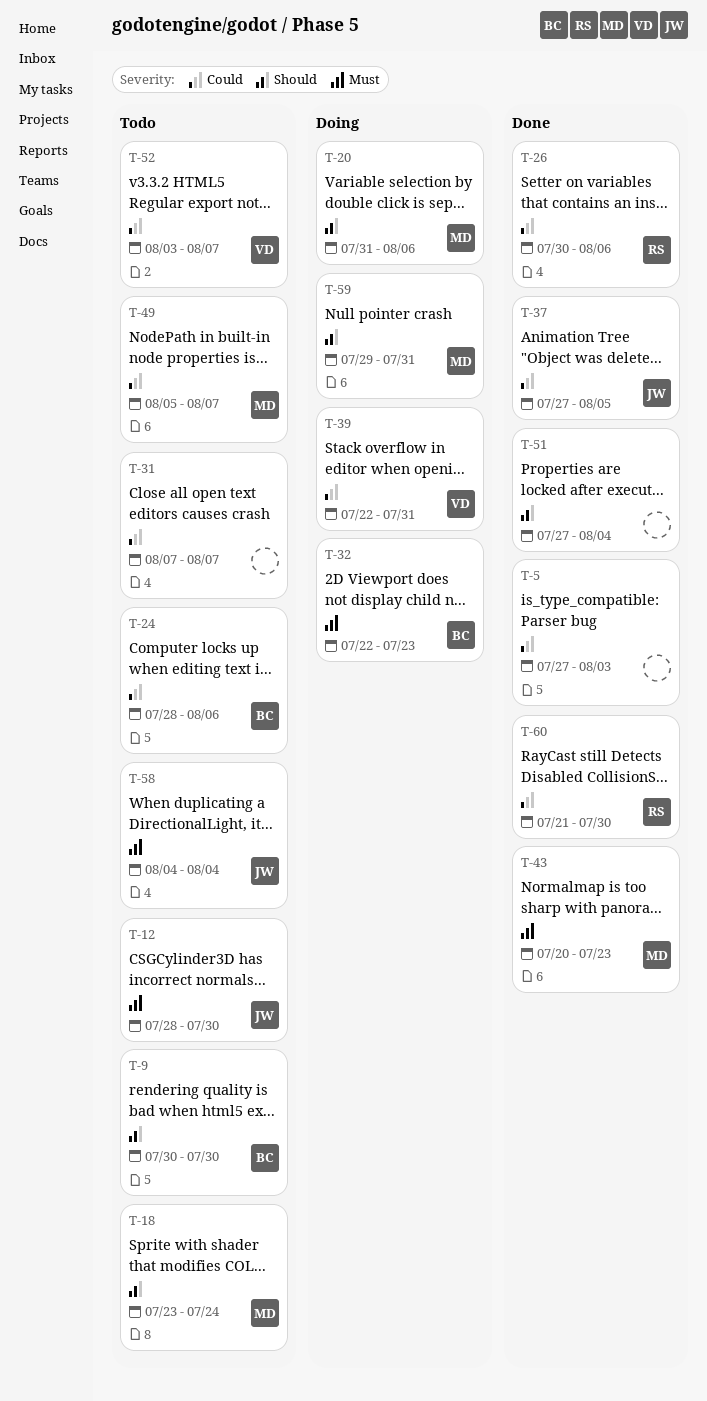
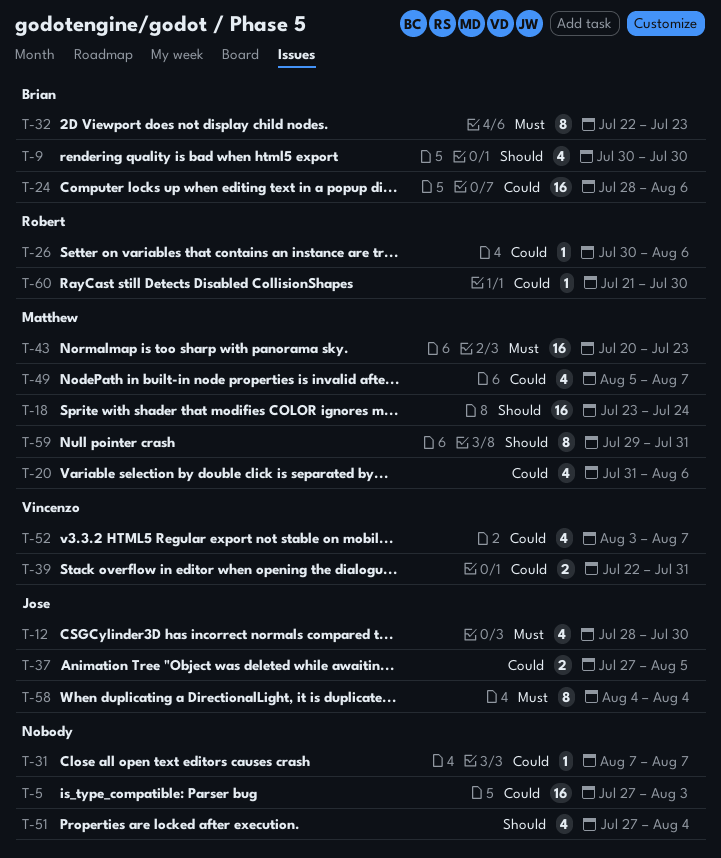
T-20, priority: Should -> Could

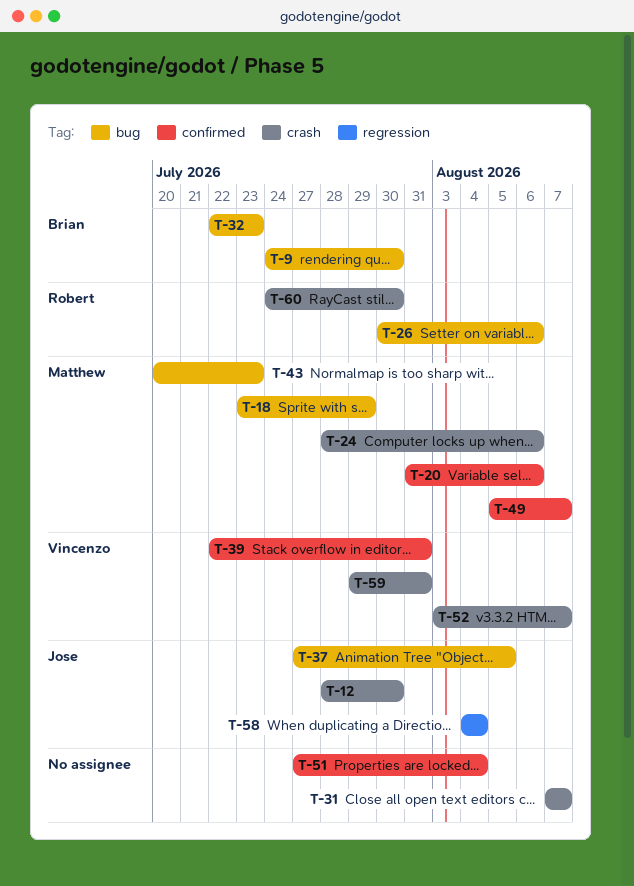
T-5: present -> none
T-9, start: Jul 30 -> Jul 24
T-18, due: Jul 24 -> Jul 29
T-24, owner: Brian -> Matthew
T-59, owner: Matthew -> Vincenzo
T-60, start: Jul 21 -> Jul 24

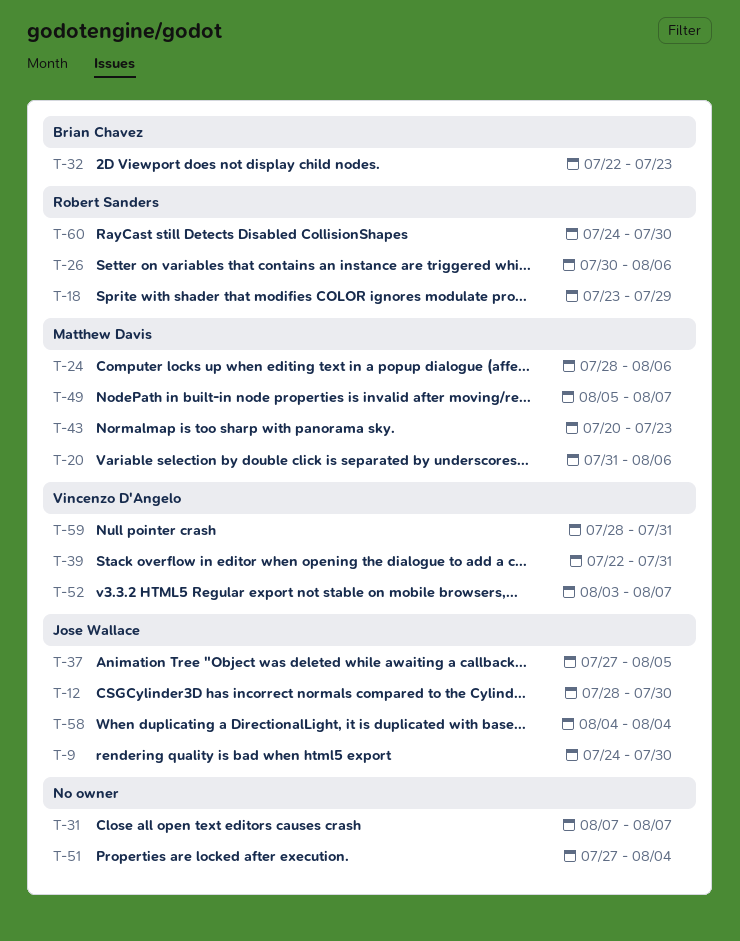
T-9, owner: Brian Chavez -> Jose Wallace
T-18, owner: Matthew Davis -> Robert Sanders
T-59, start: Jul 29 -> Jul 28

